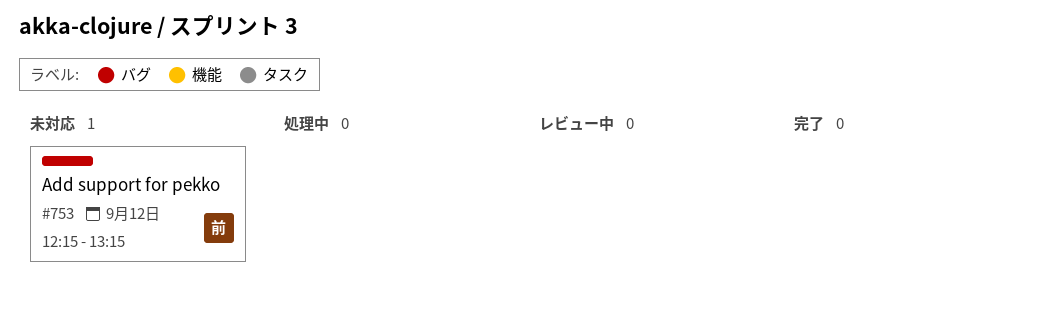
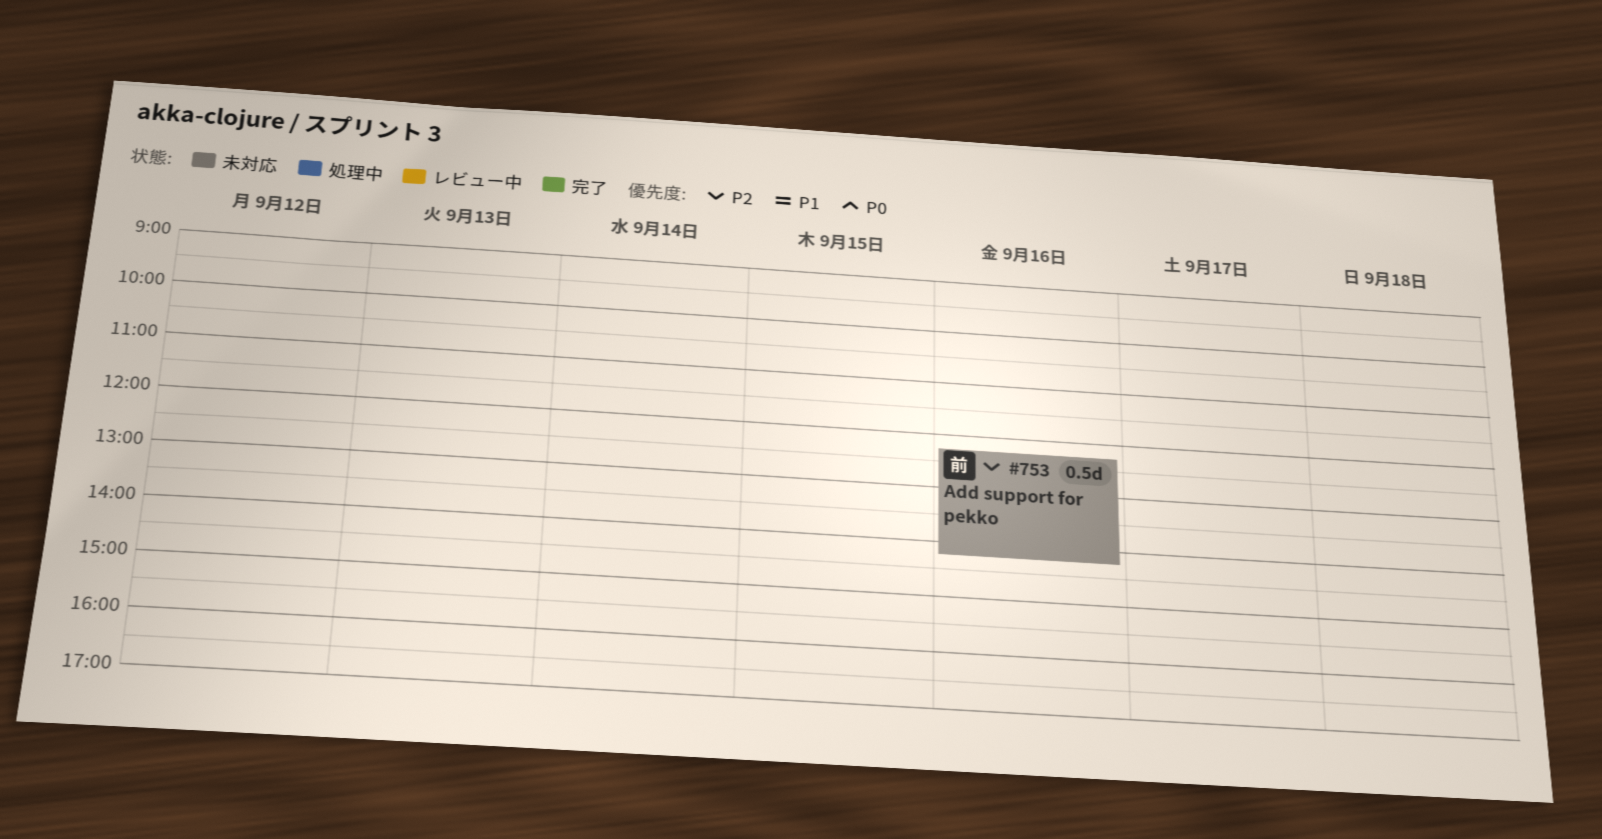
#753, day: Sep 12 -> Sep 16
#753, ends: 13:15 -> 14:15

